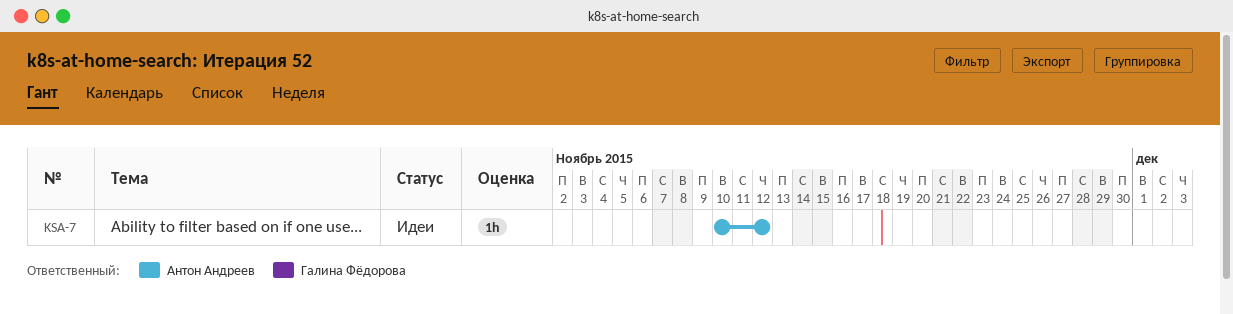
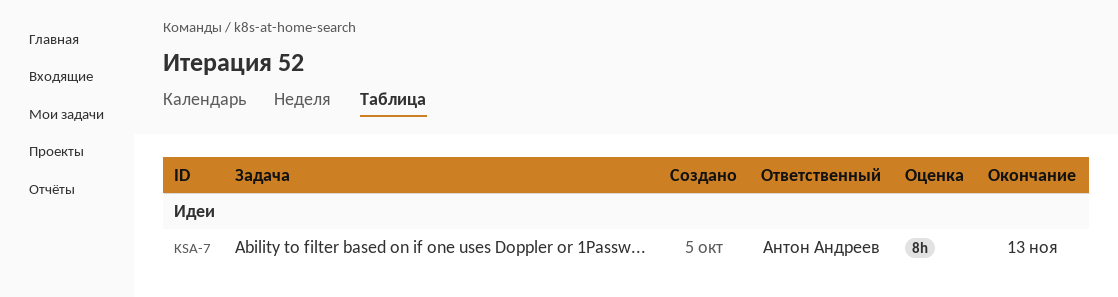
KSA-7, estimate: 1h -> 8h
KSA-7, due: Nov 12 -> Nov 13

